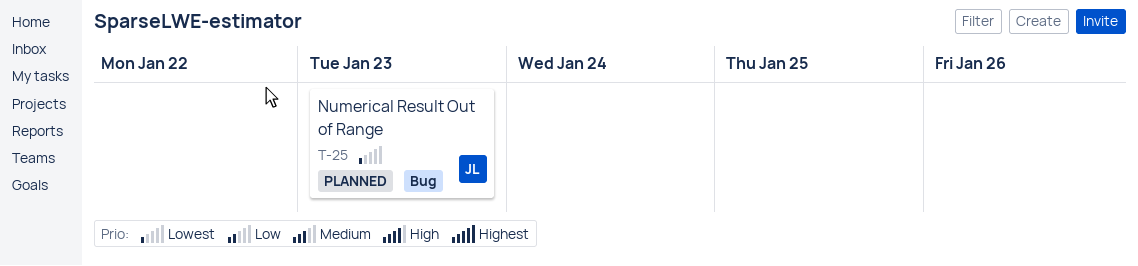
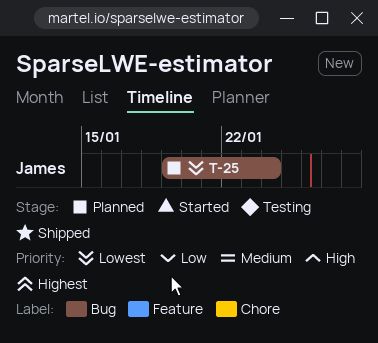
T-25, due: Jan 23 -> Jan 24

